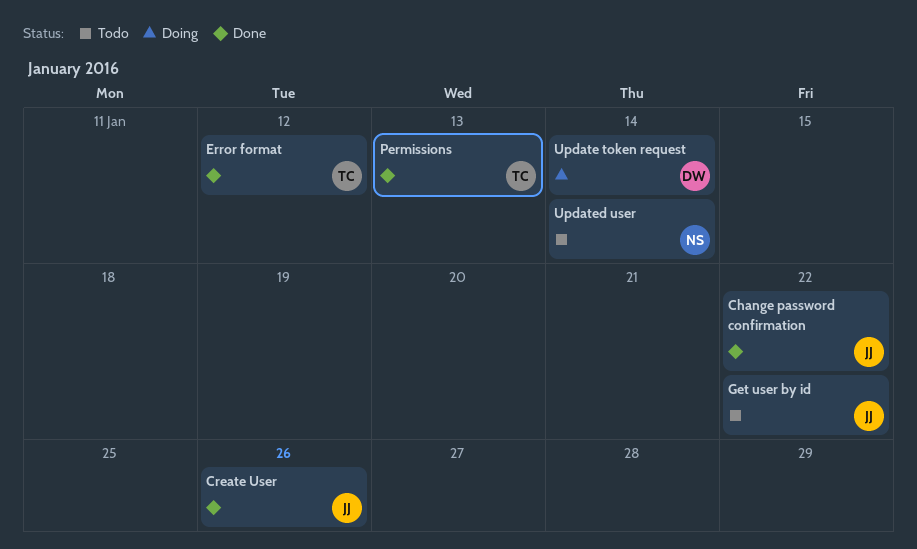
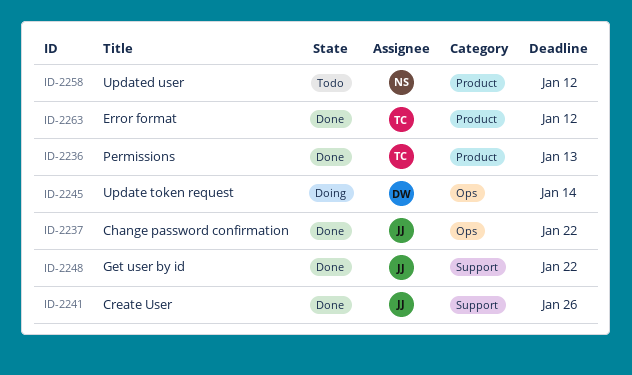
Get user by id, status: Todo -> Done
Updated user, due: Jan 14 -> Jan 12

